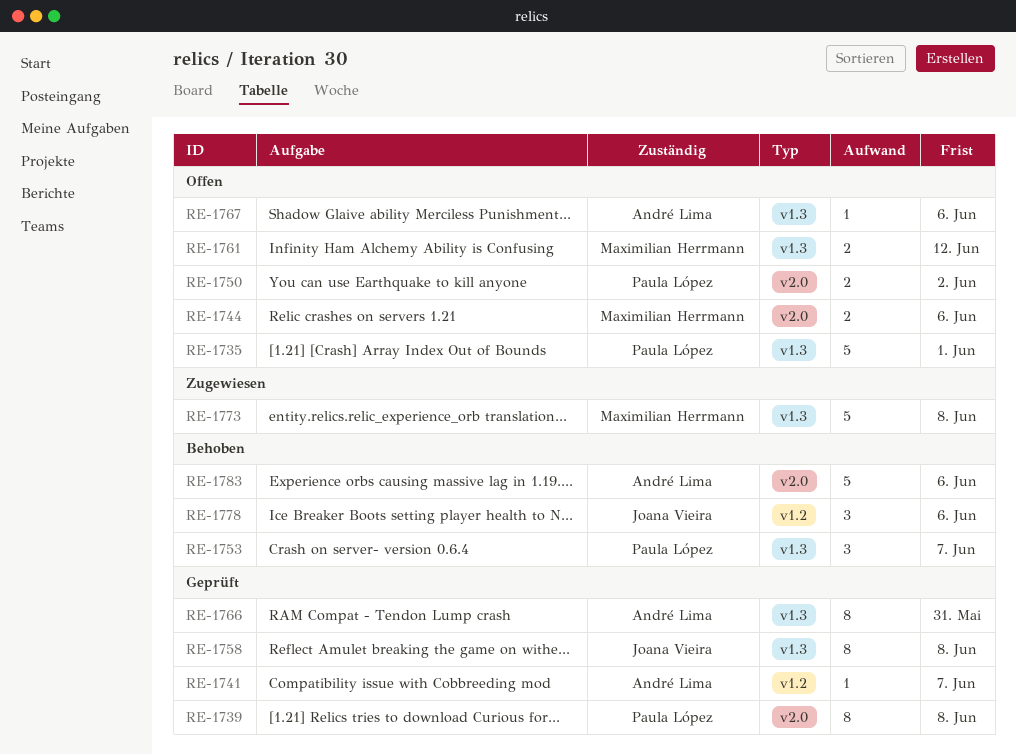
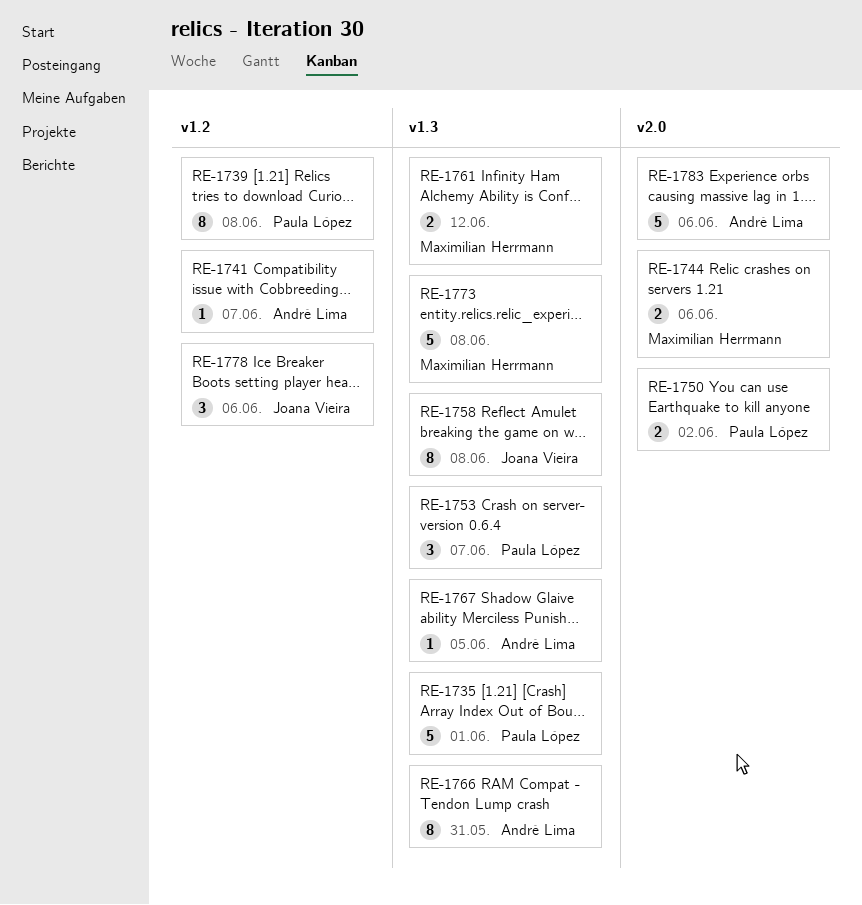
RE-1739, label: v2.0 -> v1.2
RE-1767, due: Jun 6 -> Jun 5

